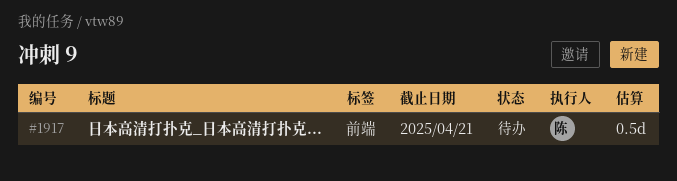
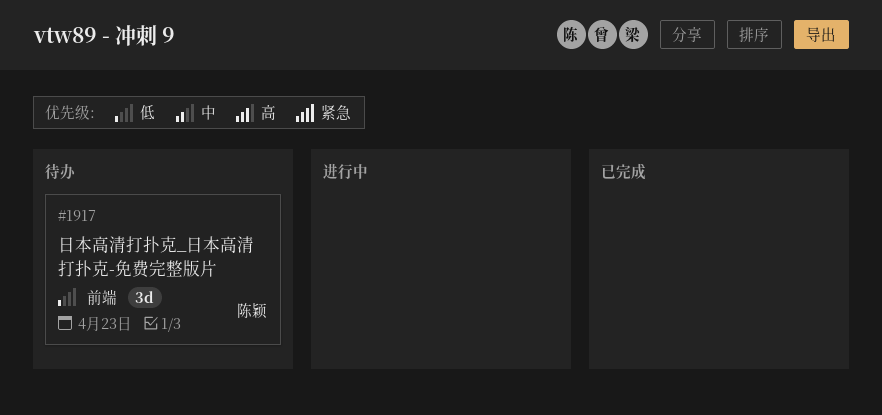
#1917, estimate: 0.5d -> 3d
#1917, due: Apr 21 -> Apr 23

